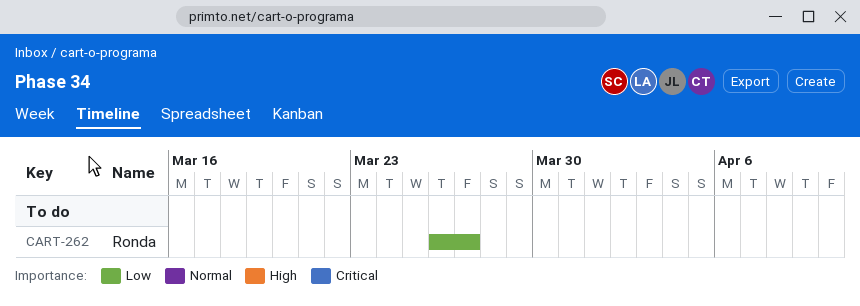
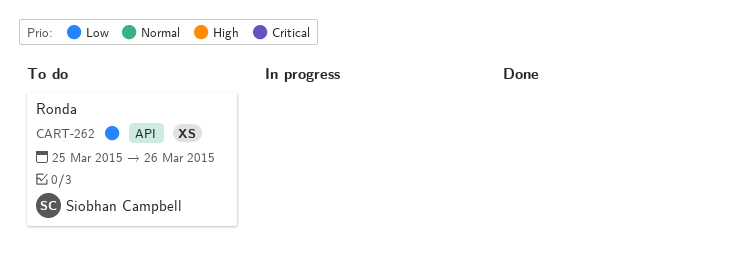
CART-262, start: Mar 26 -> Mar 25
CART-262, due: Mar 27 -> Mar 26

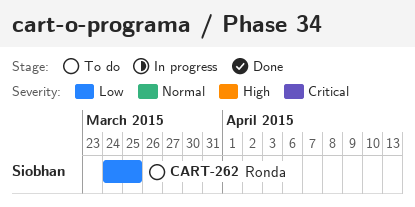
CART-262, start: Mar 25 -> Mar 24
CART-262, due: Mar 26 -> Mar 25

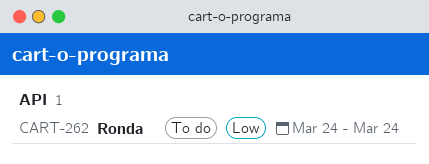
CART-262, due: Mar 25 -> Mar 24

